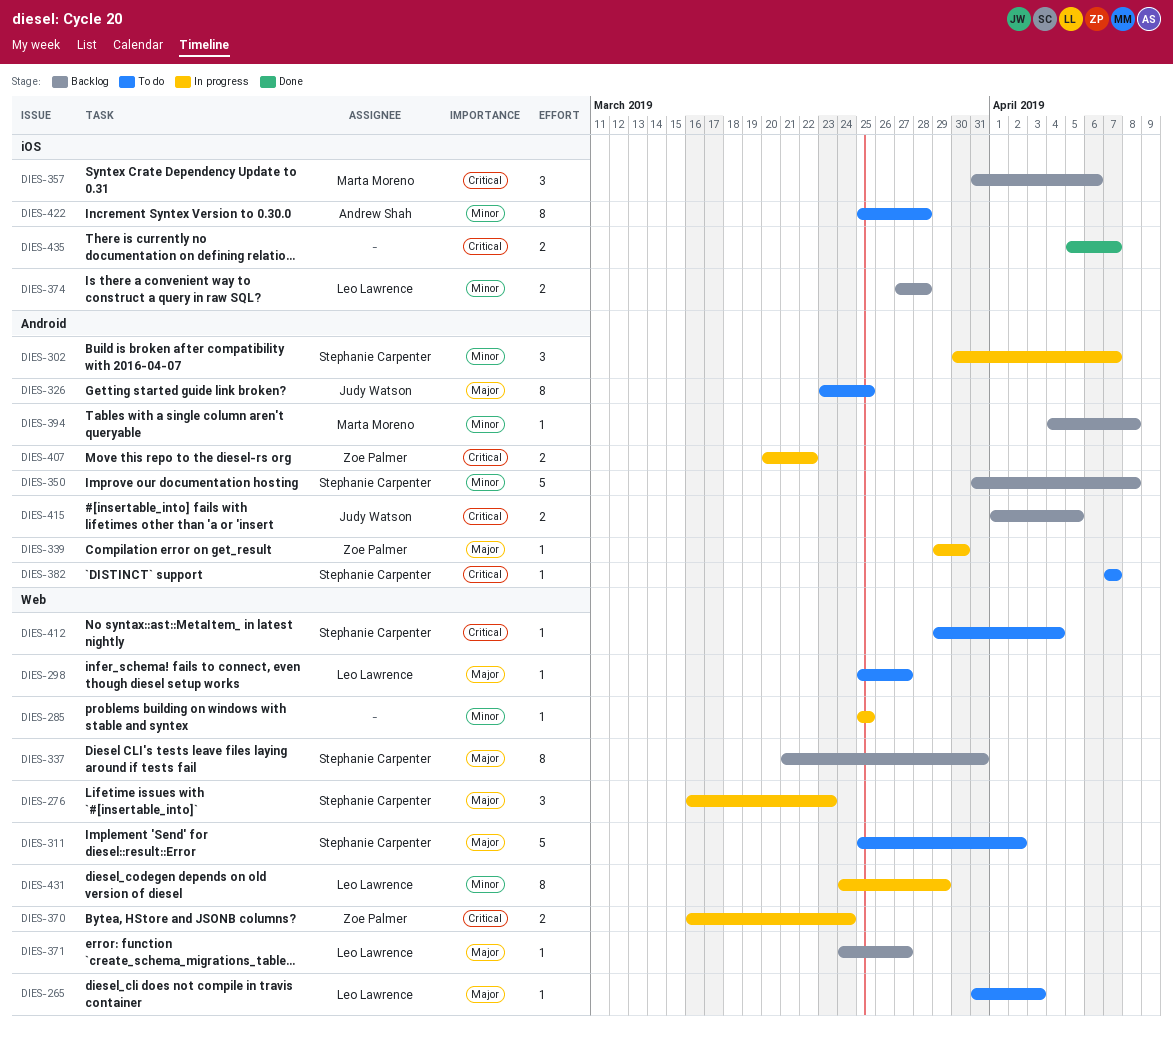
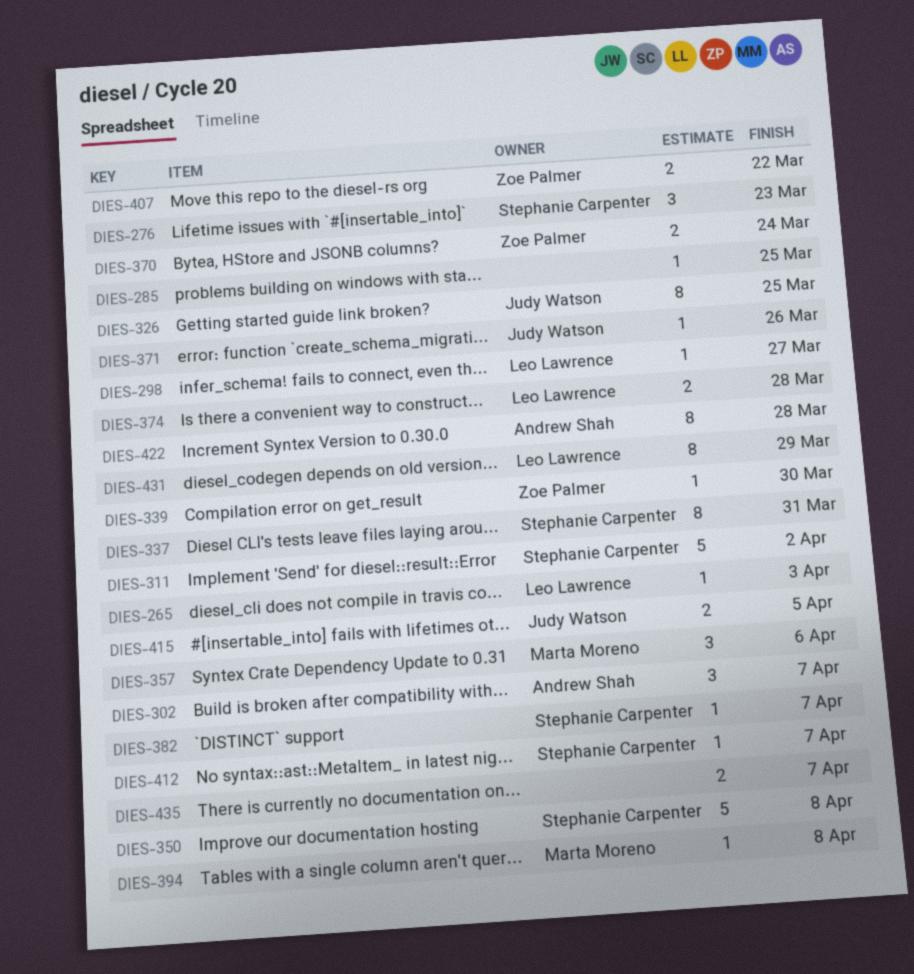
DIES-302, owner: Stephanie Carpenter -> Andrew Shah
DIES-371, owner: Leo Lawrence -> Judy Watson
DIES-371, due: Mar 27 -> Mar 26
DIES-412, due: Apr 4 -> Apr 7

